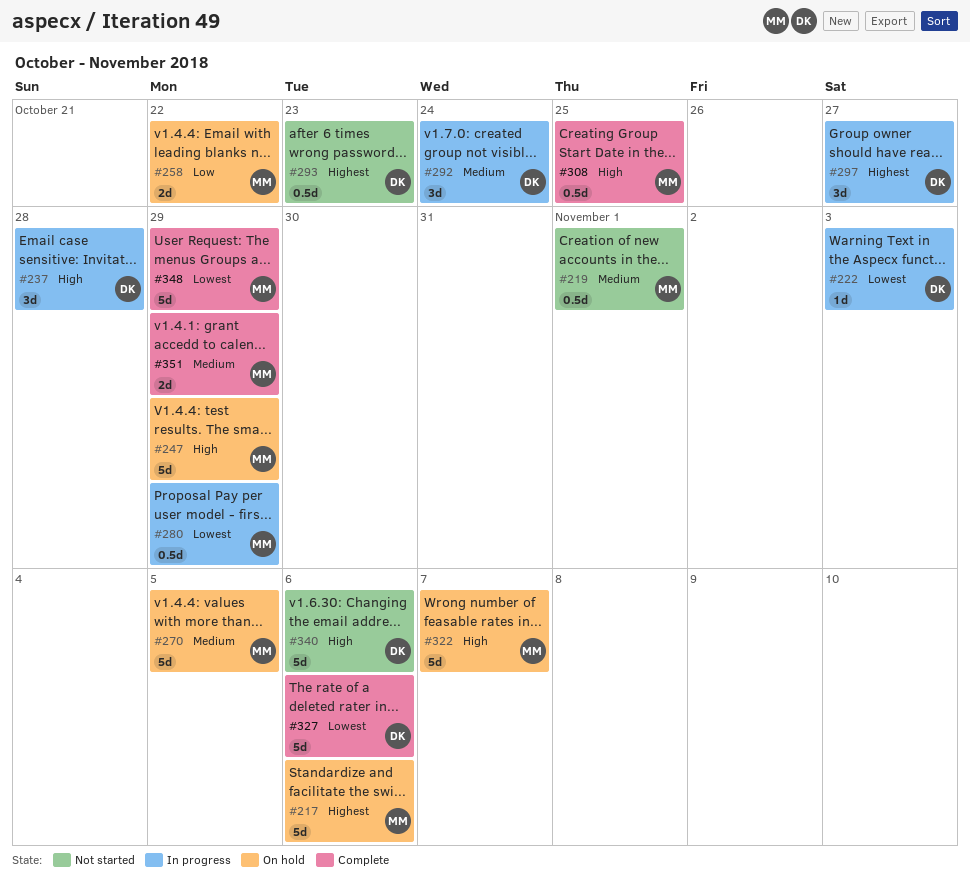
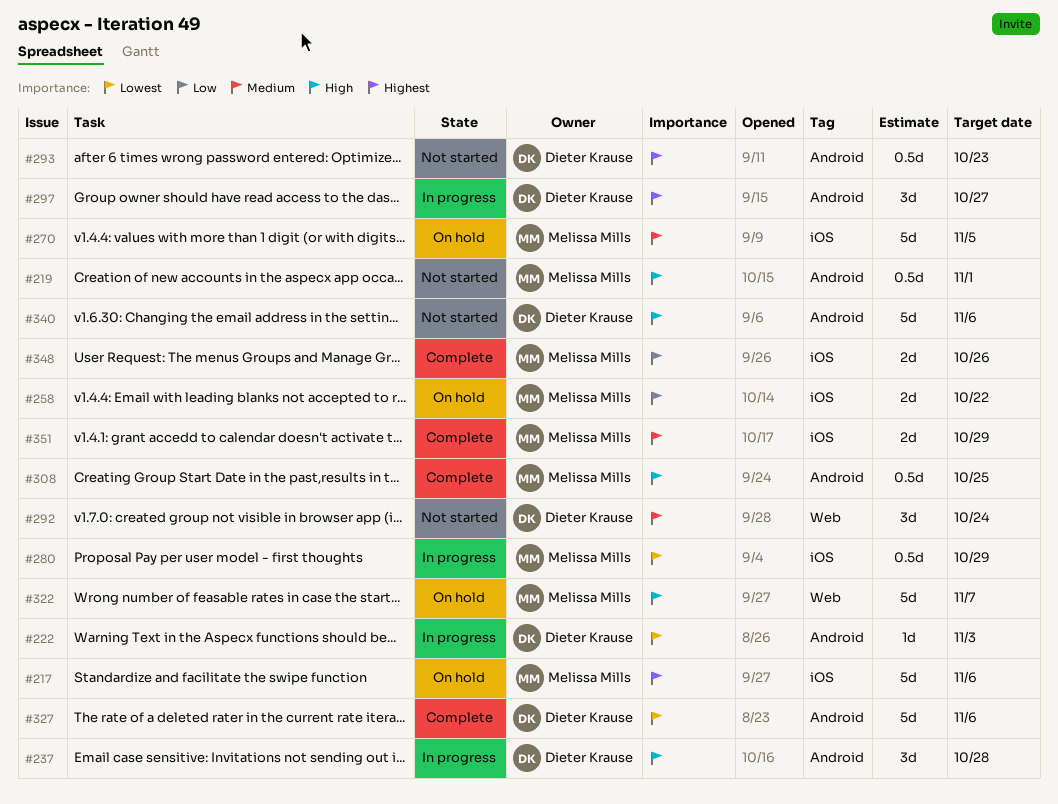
#219, priority: Medium -> High
#247: present -> none
#292, status: In progress -> Not started
#348, priority: Lowest -> Low
#348, estimate: 5d -> 2d
#348, due: Oct 29 -> Oct 26

